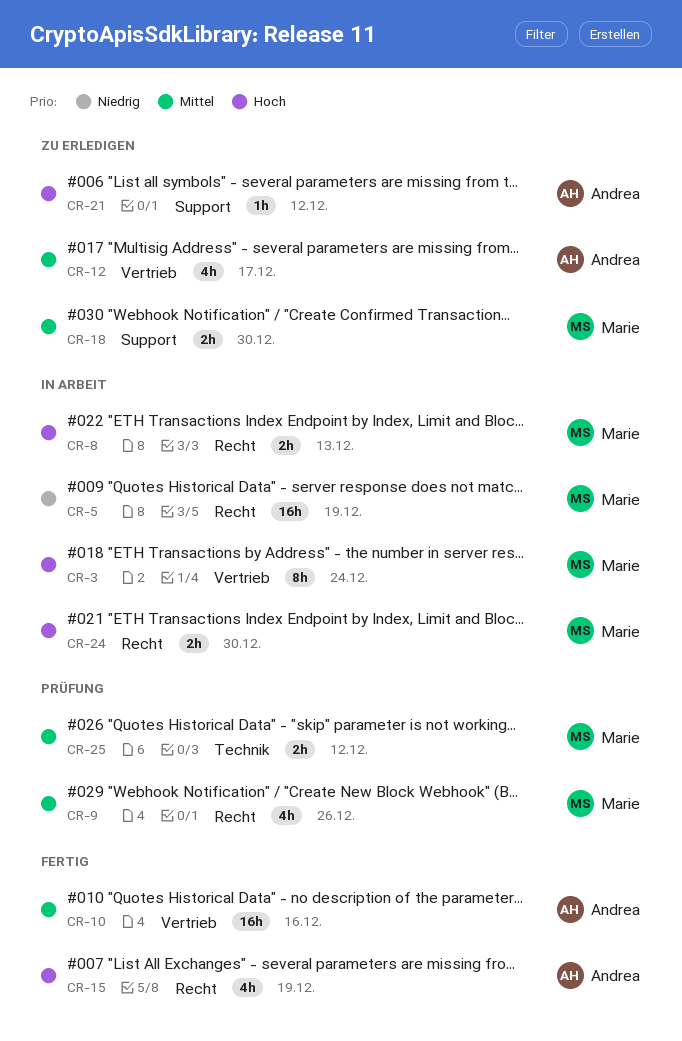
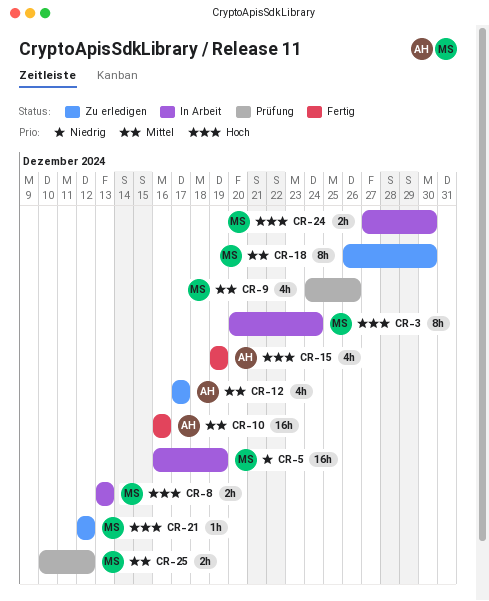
CR-18, estimate: 2h -> 8h
CR-21, owner: Andrea -> Marie

